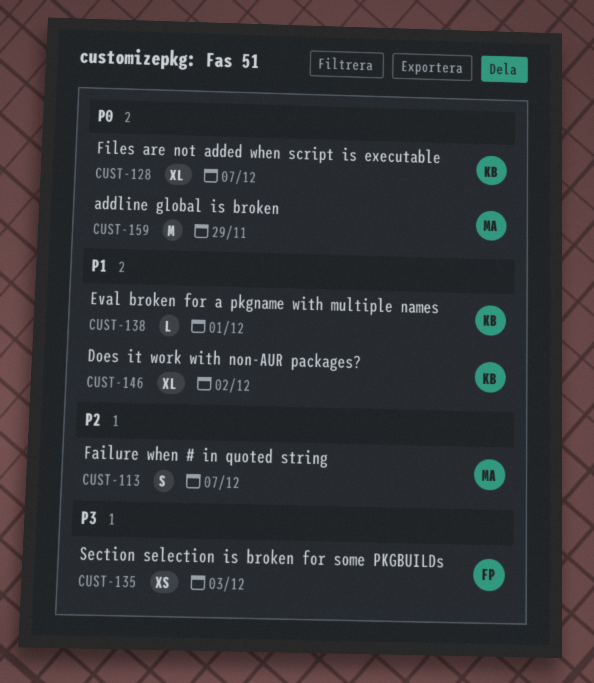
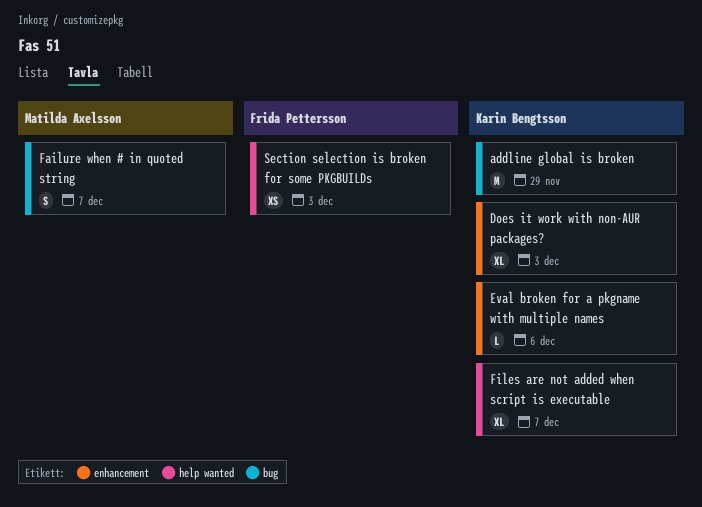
addline global is broken, owner: Matilda Axelsson -> Karin Bengtsson
Does it work with non-AUR packages?, due: Dec 2 -> Dec 3
Eval broken for a pkgname with multiple names, due: Dec 1 -> Dec 6

